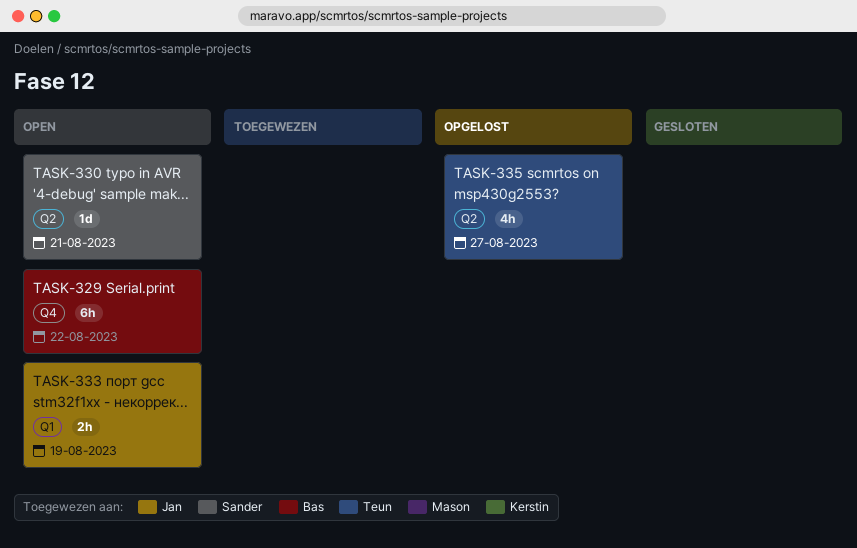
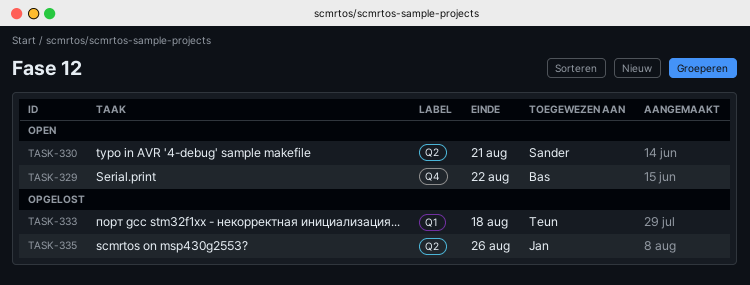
TASK-333, status: Open -> Opgelost
TASK-333, owner: Jan -> Teun
TASK-333, due: Aug 19 -> Aug 18
TASK-335, owner: Teun -> Jan
TASK-335, due: Aug 27 -> Aug 26

